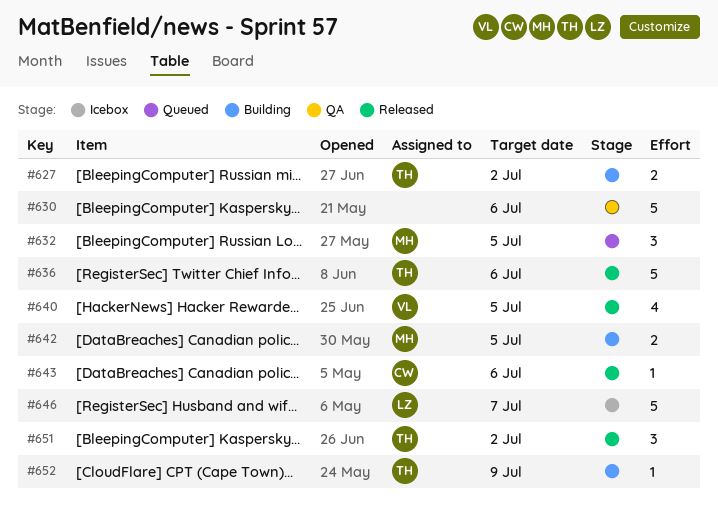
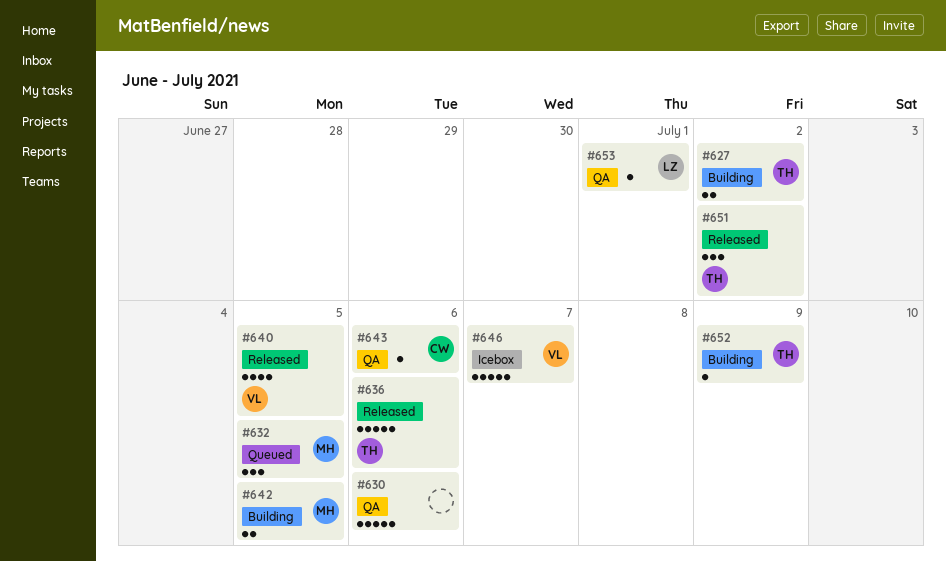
#643, status: Released -> QA
#646, owner: LZ -> VL
#653: none -> present

